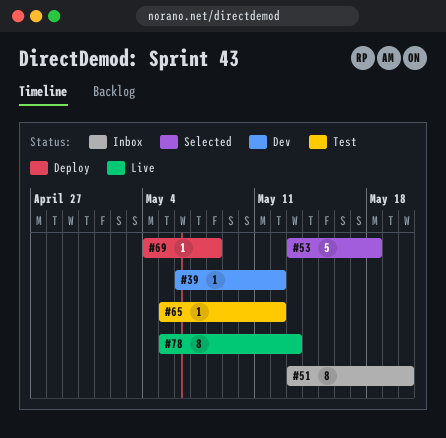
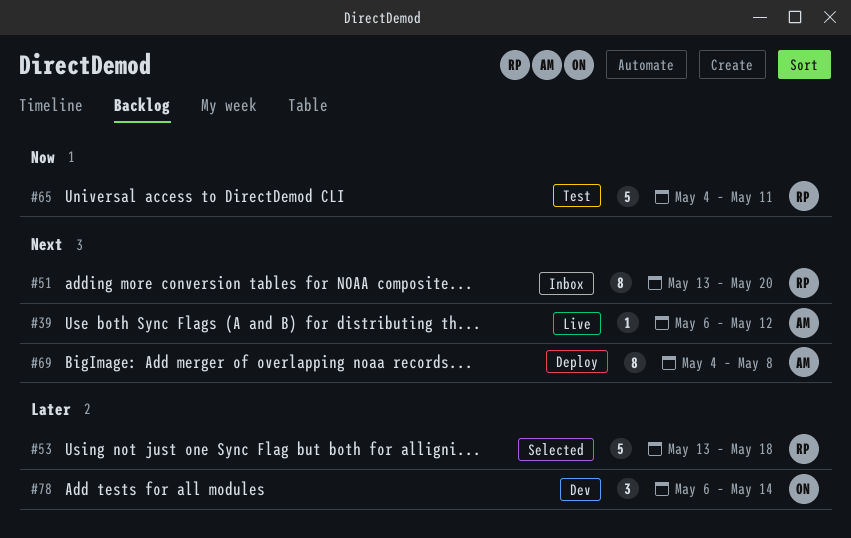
#39, status: Dev -> Live
#65, estimate: 1 -> 5
#65, start: May 5 -> May 4
#65, due: May 12 -> May 11
#69, estimate: 1 -> 8
#78, status: Live -> Dev
#78, estimate: 8 -> 3
#78, start: May 5 -> May 6
#78, due: May 13 -> May 14

